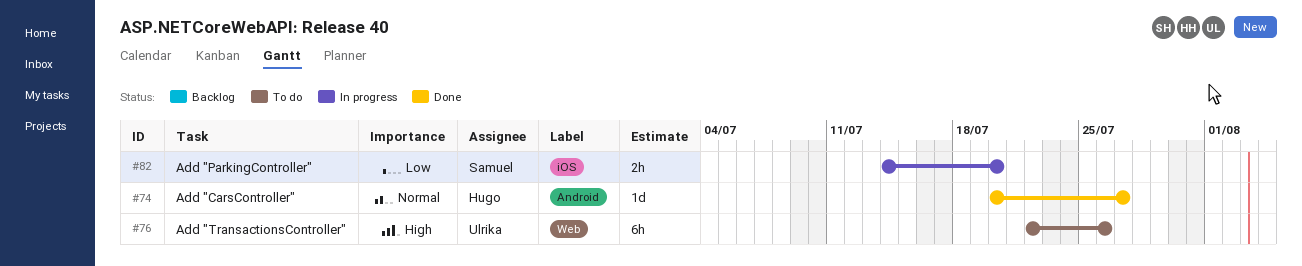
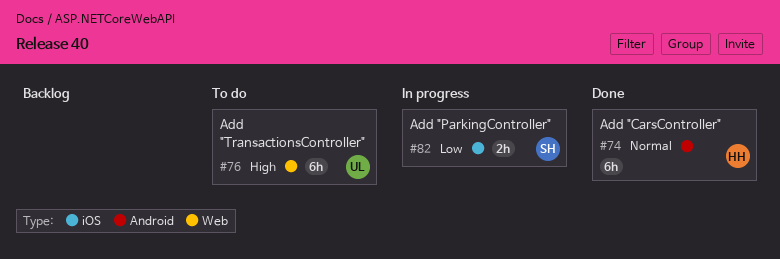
#74, estimate: 1d -> 6h

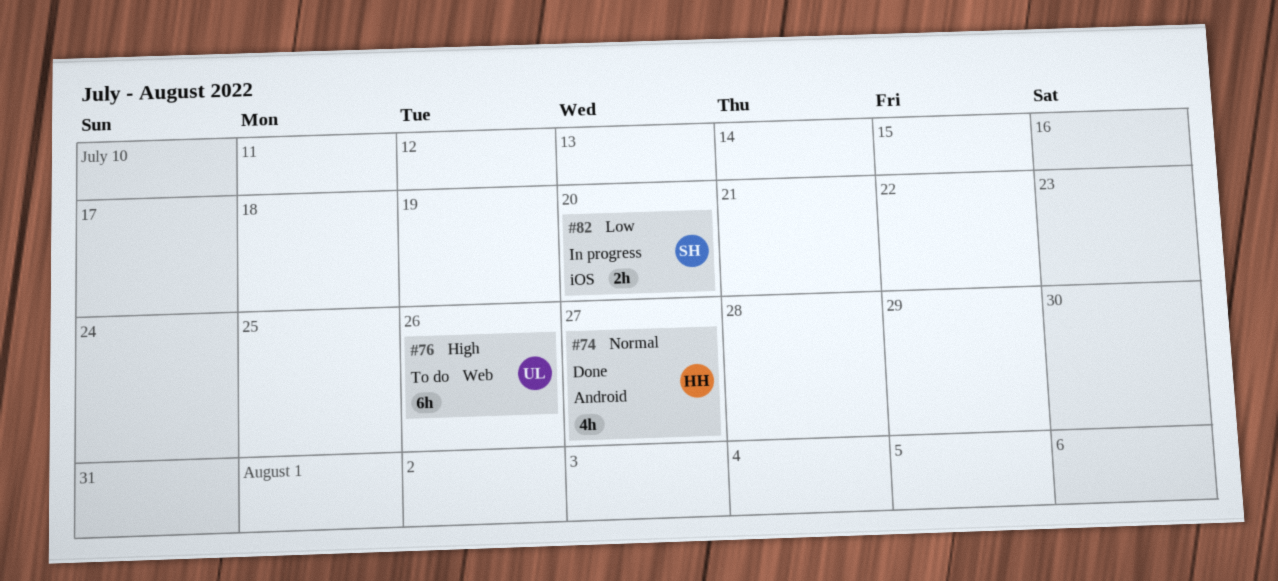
#74, estimate: 6h -> 4h

